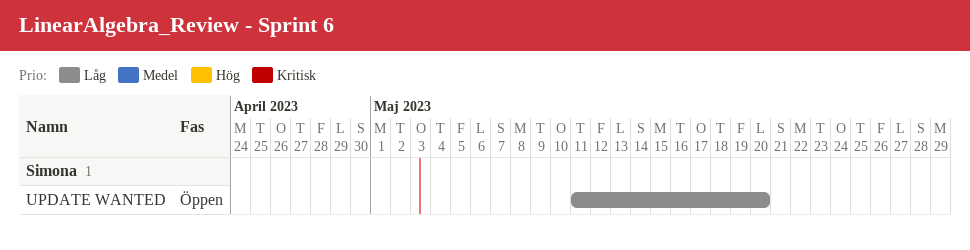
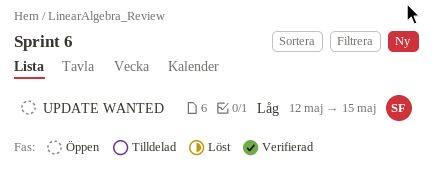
UPDATE WANTED, start: May 11 -> May 12
UPDATE WANTED, due: May 20 -> May 15

